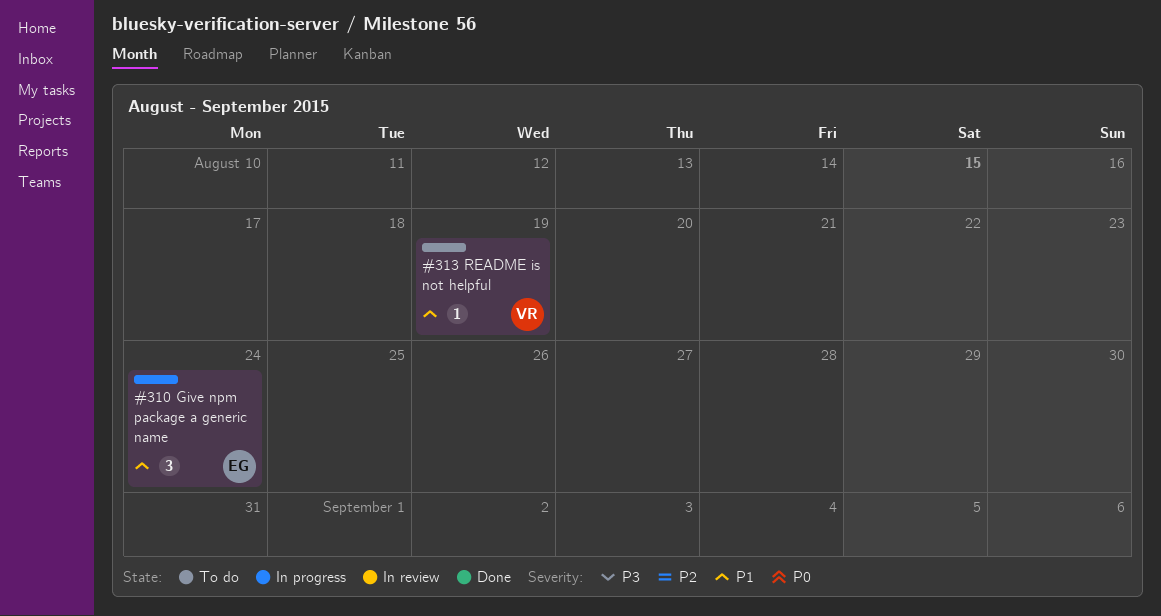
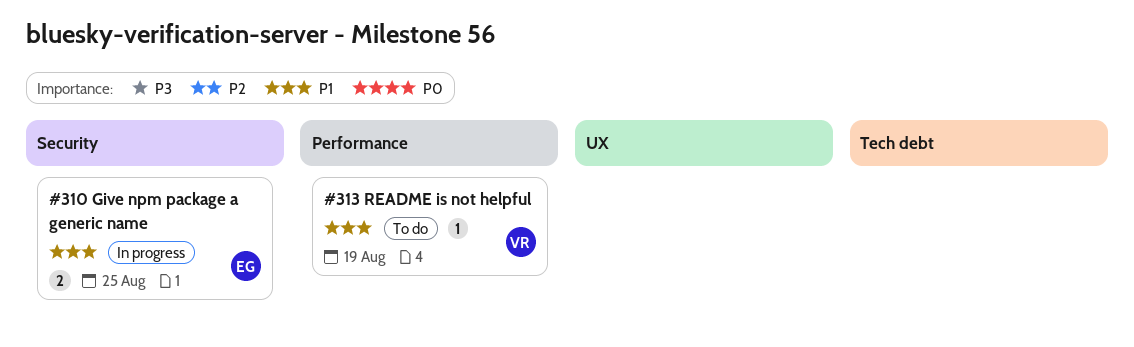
#310, estimate: 3 -> 2
#310, due: Aug 24 -> Aug 25

